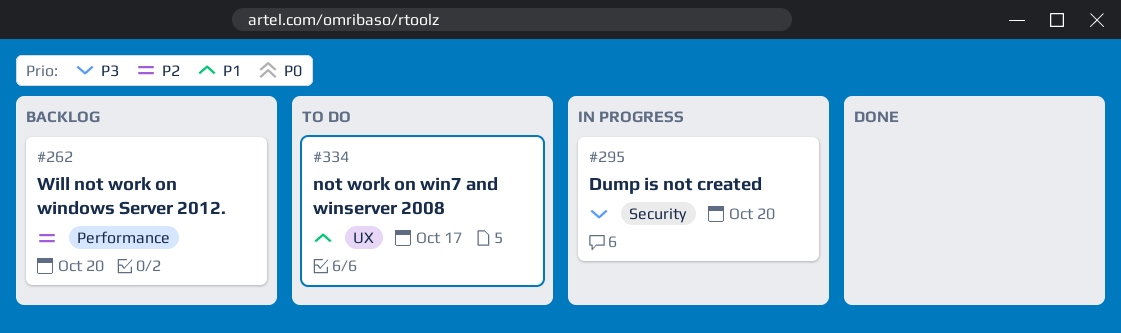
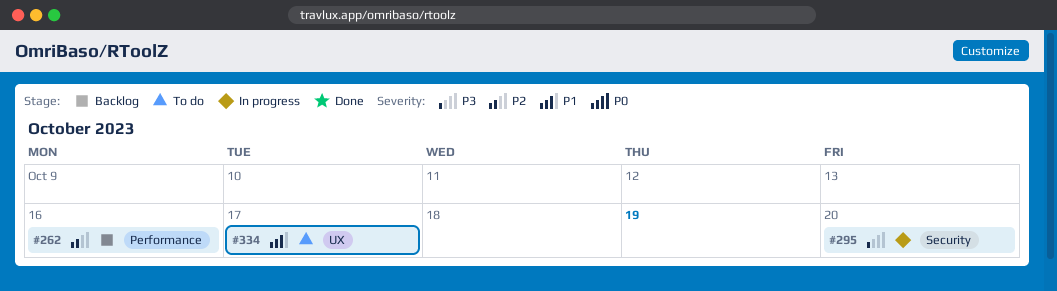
#262, due: Oct 20 -> Oct 16

